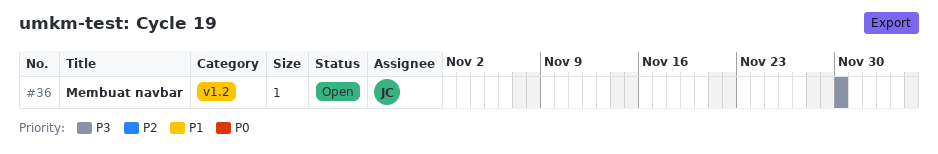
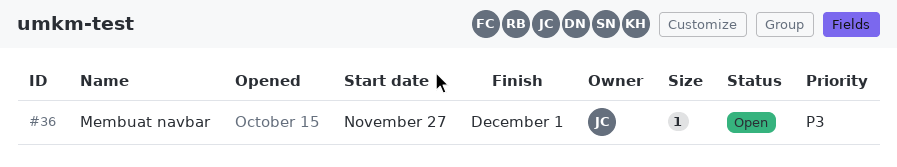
#36, start: Nov 30 -> Nov 27
#36, due: Nov 30 -> Dec 1

